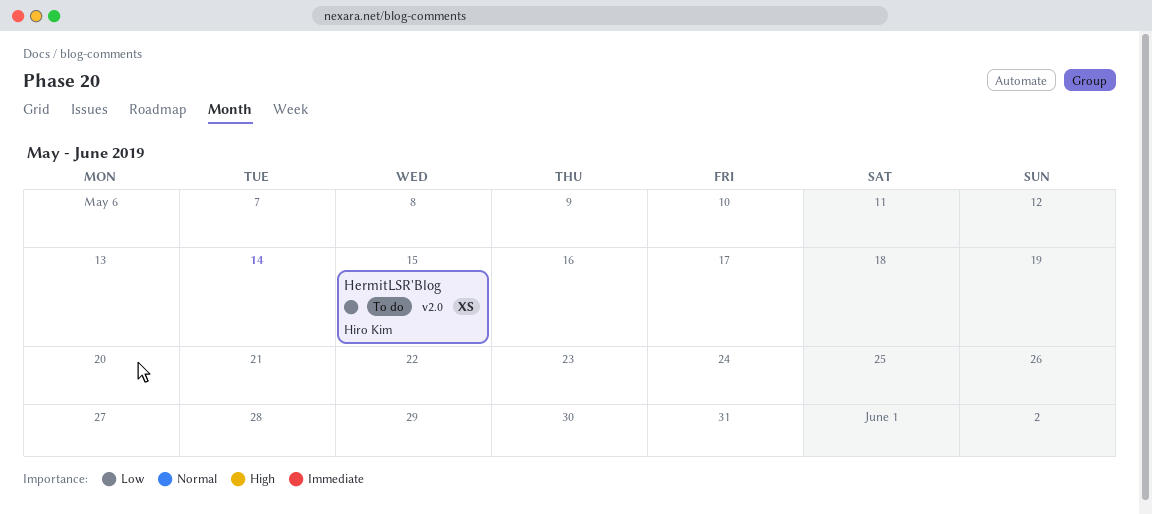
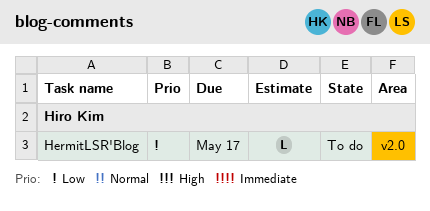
HermitLSR'Blog, estimate: XS -> L
HermitLSR'Blog, due: May 15 -> May 17

